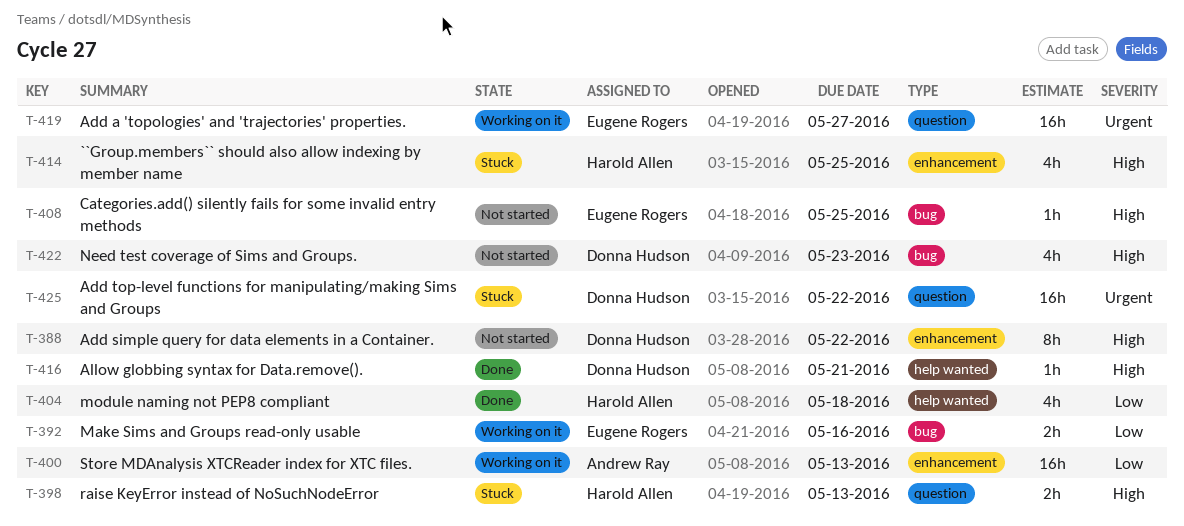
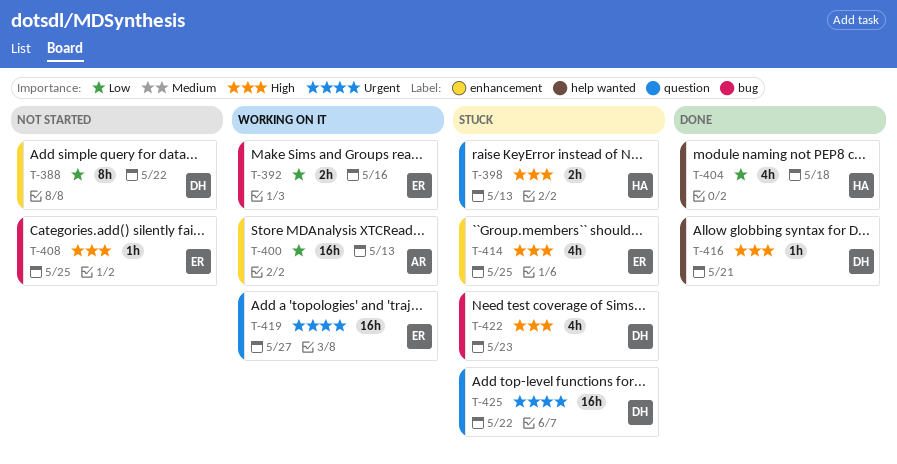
T-388, priority: High -> Low
T-414, owner: Harold Allen -> Eugene Rogers
T-422, status: Not started -> Stuck

